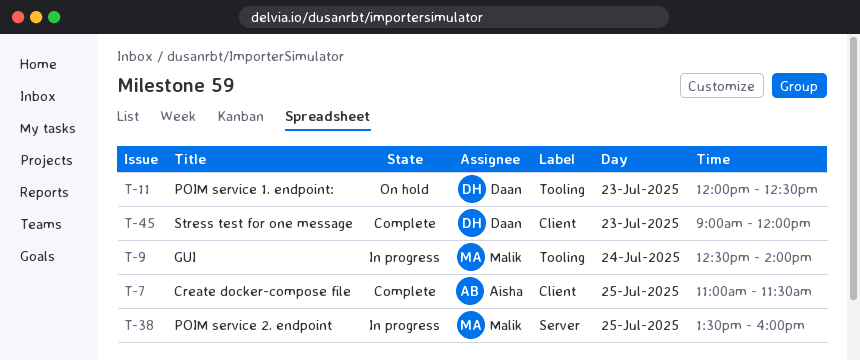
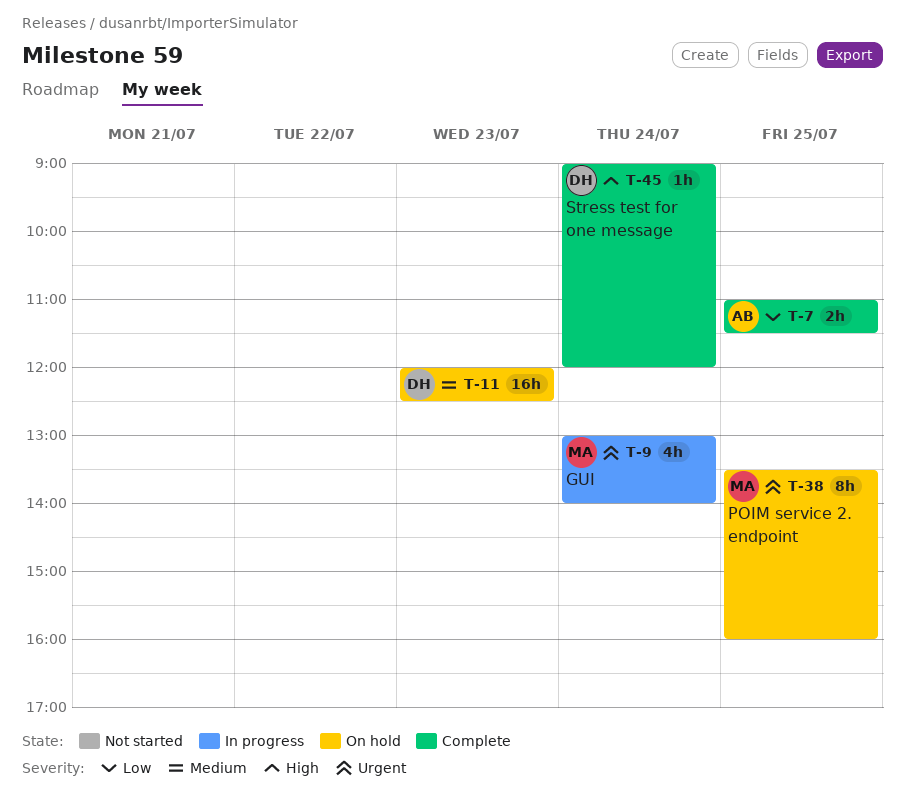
T-9, begins: 12:30 -> 13:00
T-38, status: In progress -> On hold
T-45, day: Jul 23 -> Jul 24

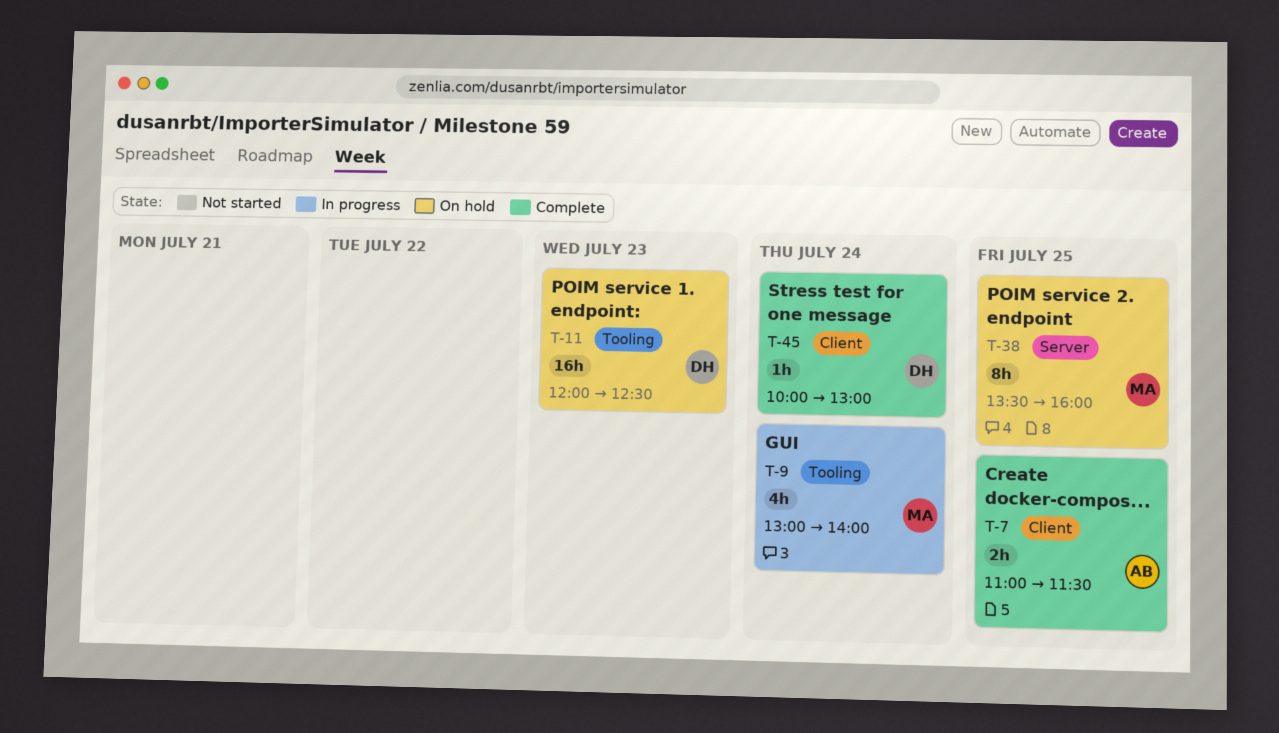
T-45, begins: 09:00 -> 10:00
T-45, ends: 12:00 -> 13:00

